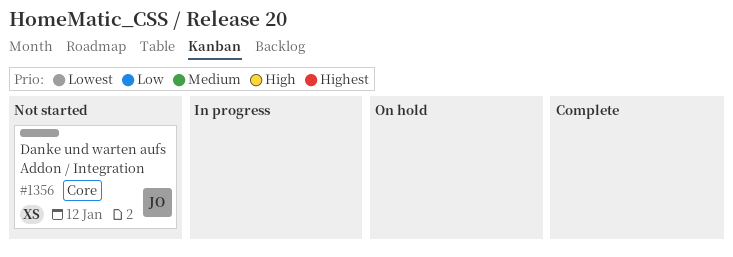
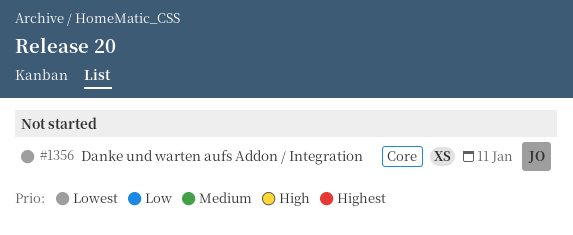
#1356, due: Jan 12 -> Jan 11

